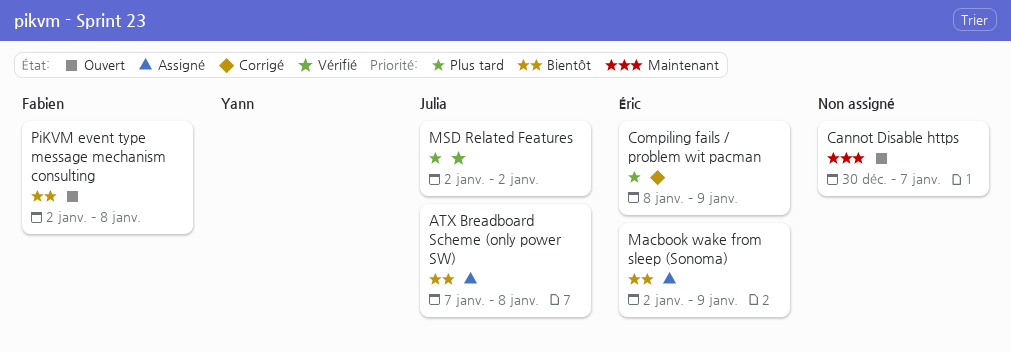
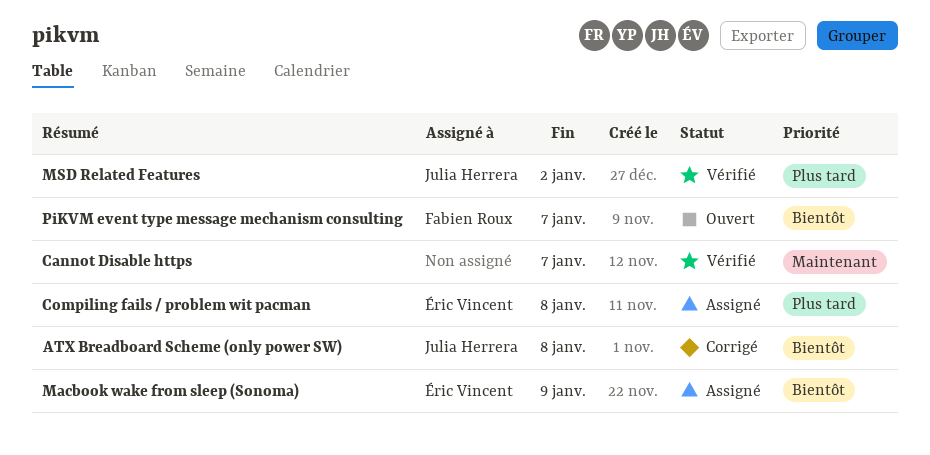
ATX Breadboard Scheme (only power SW), status: Assigné -> Corrigé
Cannot Disable https, status: Ouvert -> Vérifié
Compiling fails / problem wit pacman, status: Corrigé -> Assigné
Compiling fails / problem wit pacman, due: Jan 9 -> Jan 8
PiKVM event type message mechanism consulting, due: Jan 8 -> Jan 7

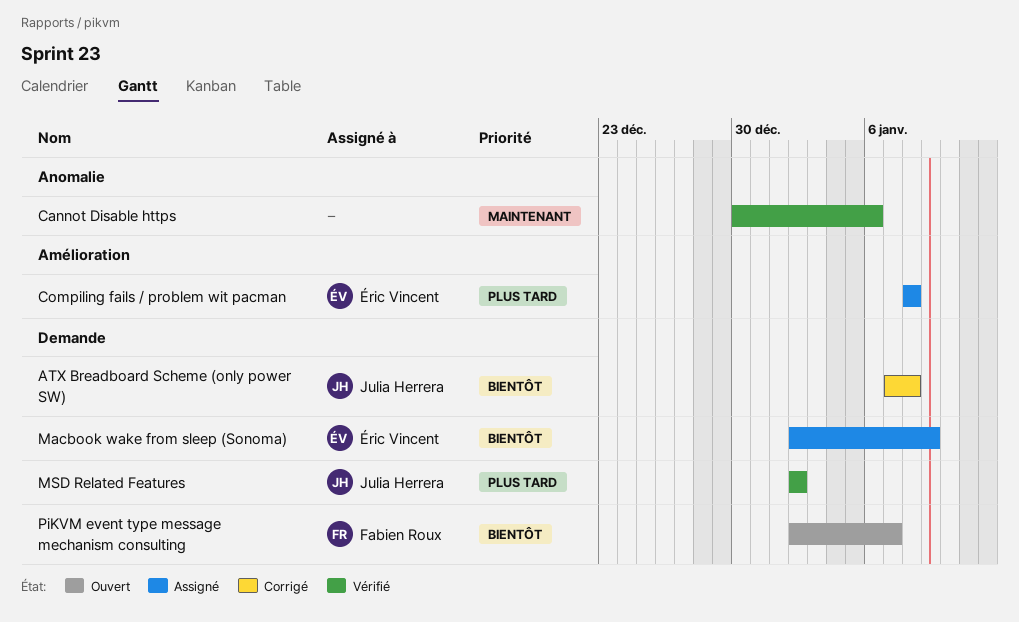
Cannot Disable https, due: Jan 7 -> Jan 6

